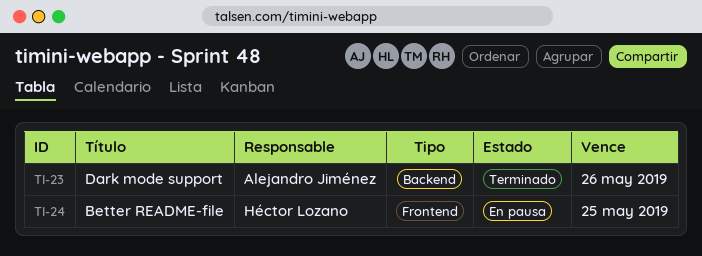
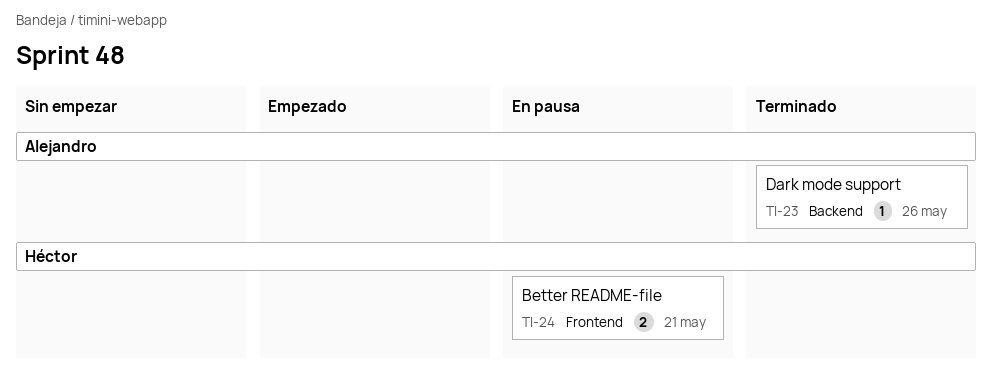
TI-24, due: May 25 -> May 21

